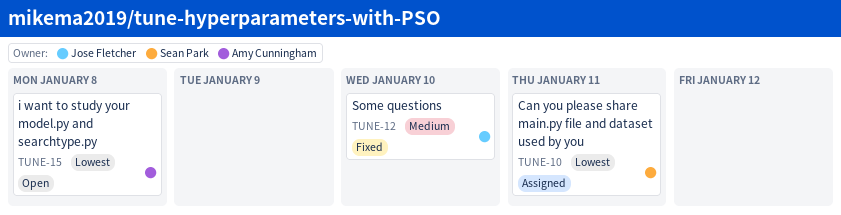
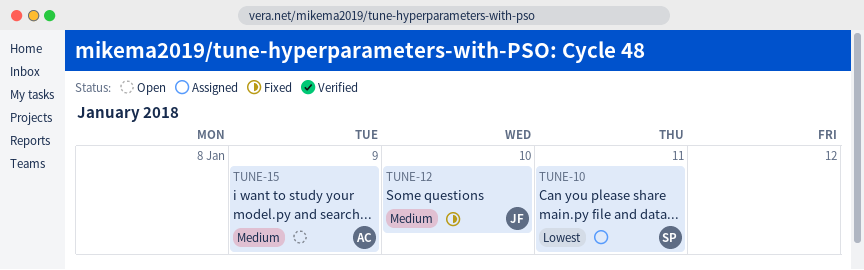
TUNE-15, priority: Lowest -> Medium
TUNE-15, due: Jan 8 -> Jan 9

